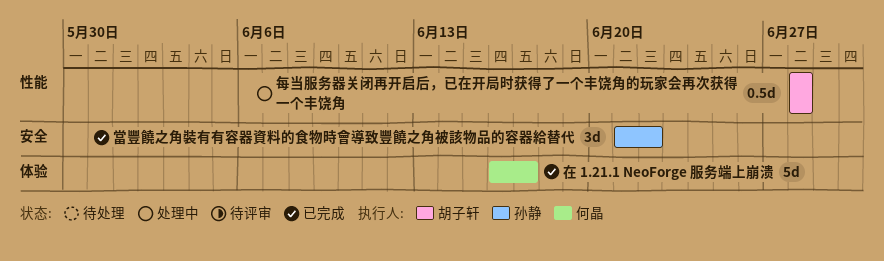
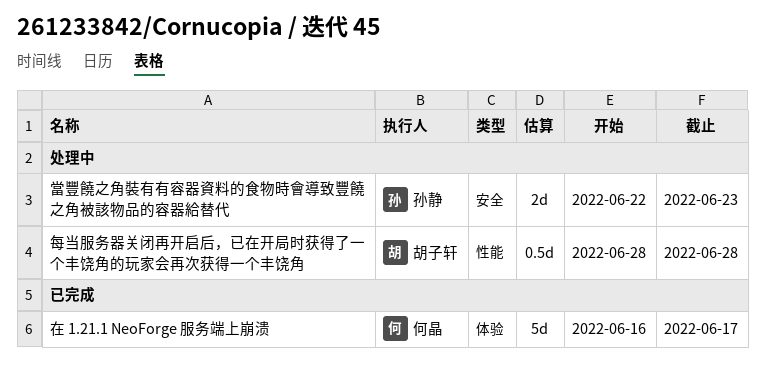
當豐饒之角裝有有容器資料的食物時會導致豐饒之角被該物品的容器給替代, status: 已完成 -> 处理中
當豐饒之角裝有有容器資料的食物時會導致豐饒之角被該物品的容器給替代, estimate: 3d -> 2d
當豐饒之角裝有有容器資料的食物時會導致豐饒之角被該物品的容器給替代, start: Jun 21 -> Jun 22
當豐饒之角裝有有容器資料的食物時會導致豐饒之角被該物品的容器給替代, due: Jun 22 -> Jun 23

